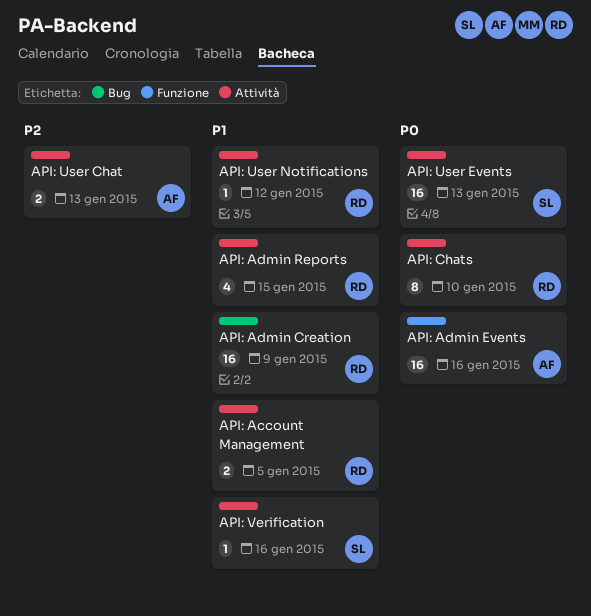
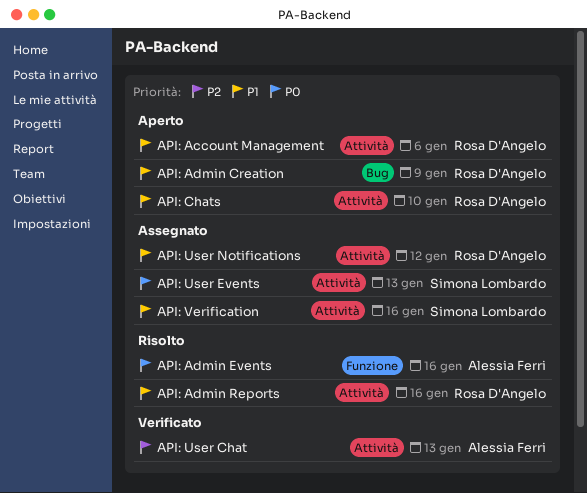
API: Account Management, due: Jan 5 -> Jan 6
API: Admin Reports, due: Jan 15 -> Jan 16
API: Chats, priority: P0 -> P1

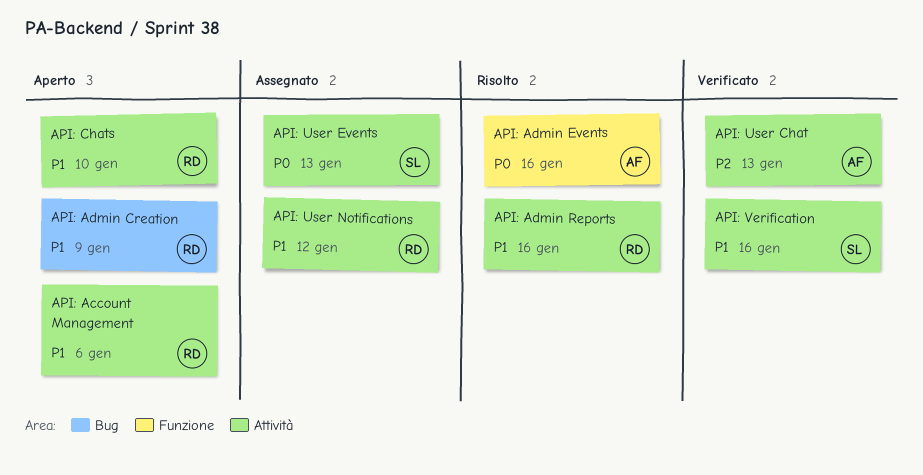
API: Verification, status: Assegnato -> Verificato

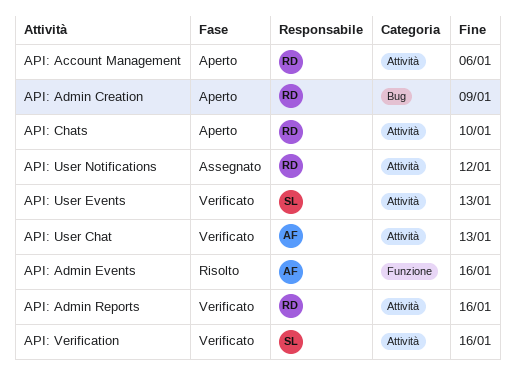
API: Admin Reports, status: Risolto -> Verificato
API: User Events, status: Assegnato -> Verificato

